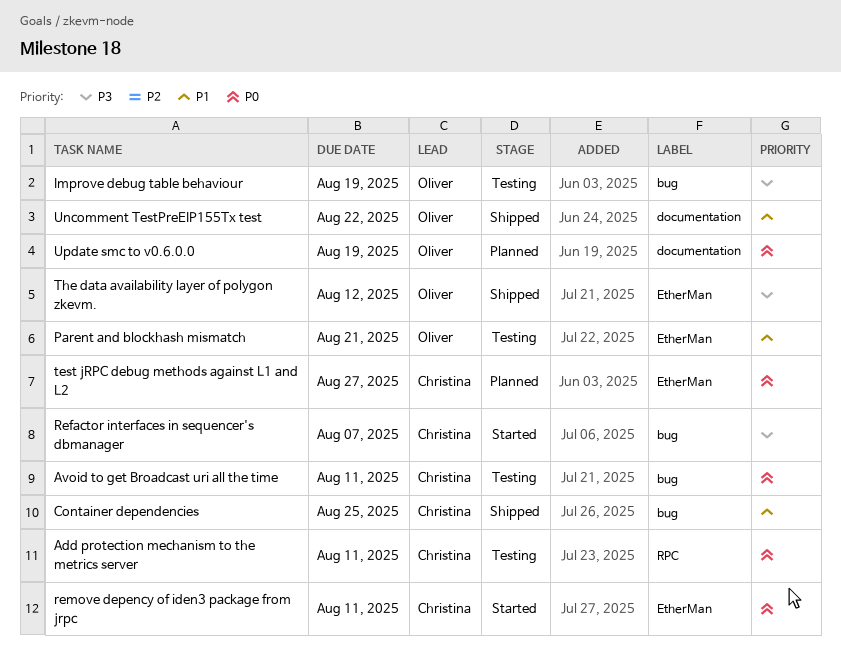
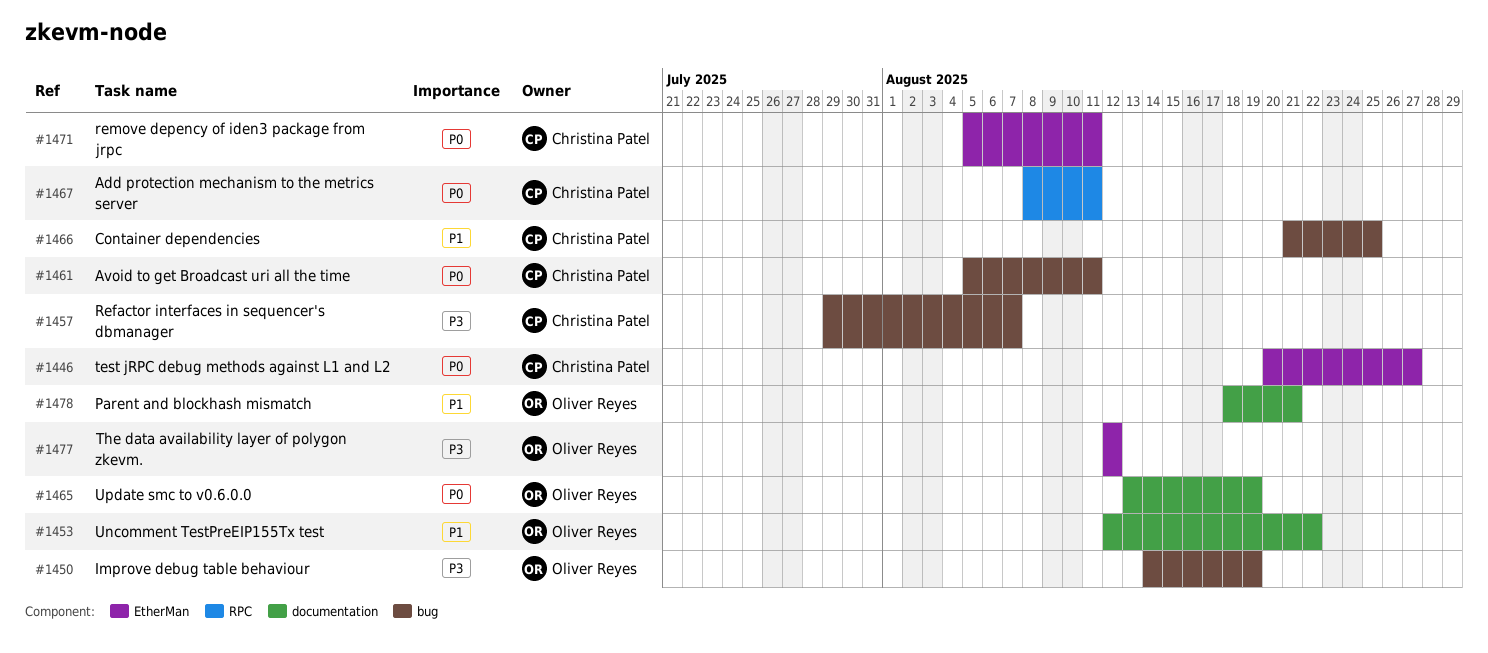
Parent and blockhash mismatch, label: EtherMan -> documentation

